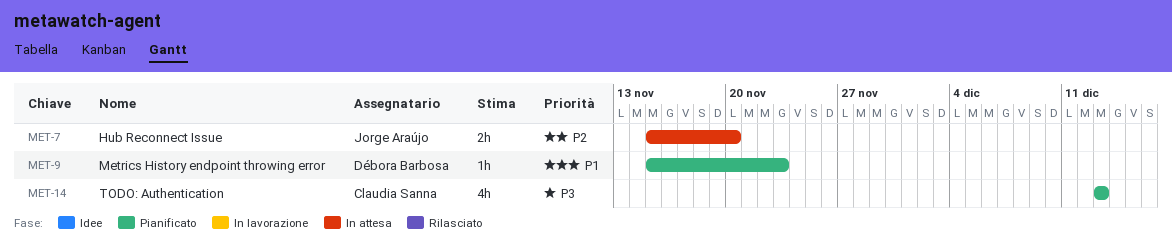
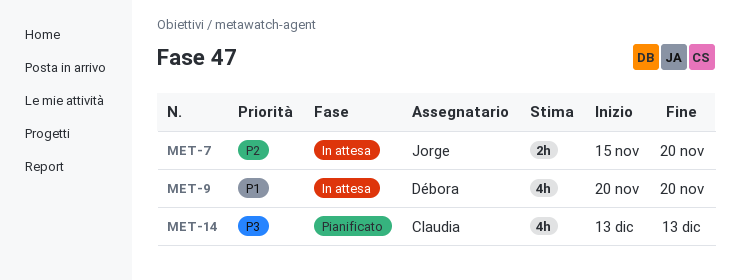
MET-9, status: Pianificato -> In attesa
MET-9, estimate: 1h -> 4h
MET-9, start: Nov 15 -> Nov 20
MET-9, due: Nov 23 -> Nov 20

